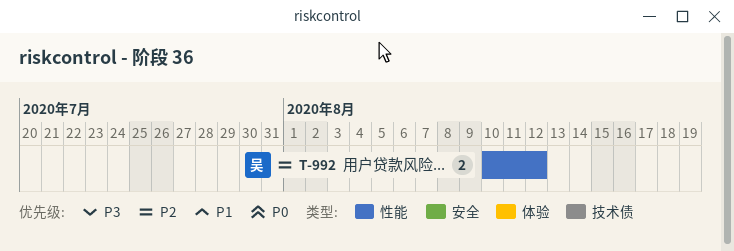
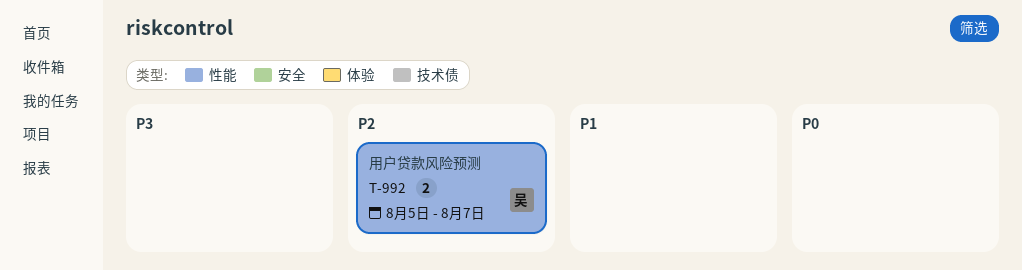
T-992, start: Aug 10 -> Aug 5
T-992, due: Aug 12 -> Aug 7

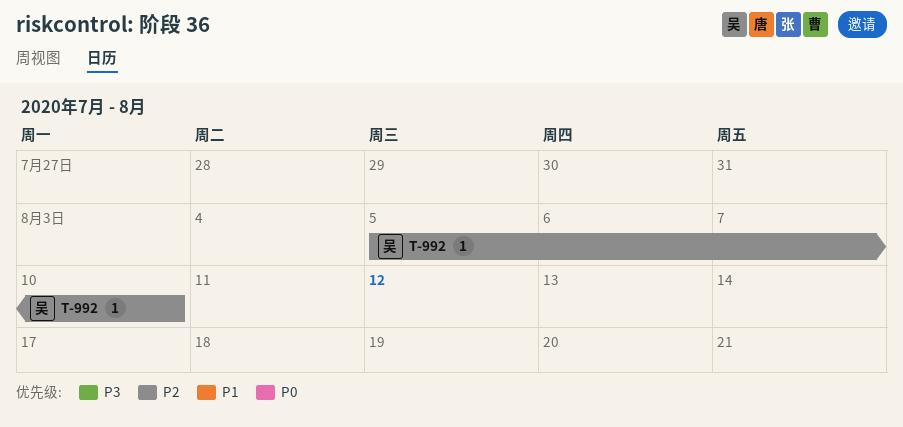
T-992, estimate: 2 -> 1
T-992, due: Aug 7 -> Aug 10

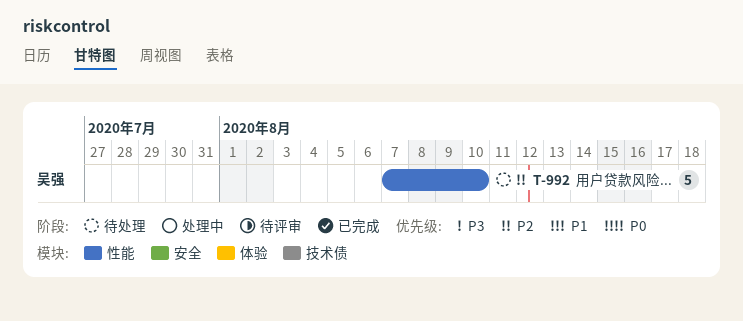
T-992, estimate: 1 -> 5
T-992, start: Aug 5 -> Aug 7

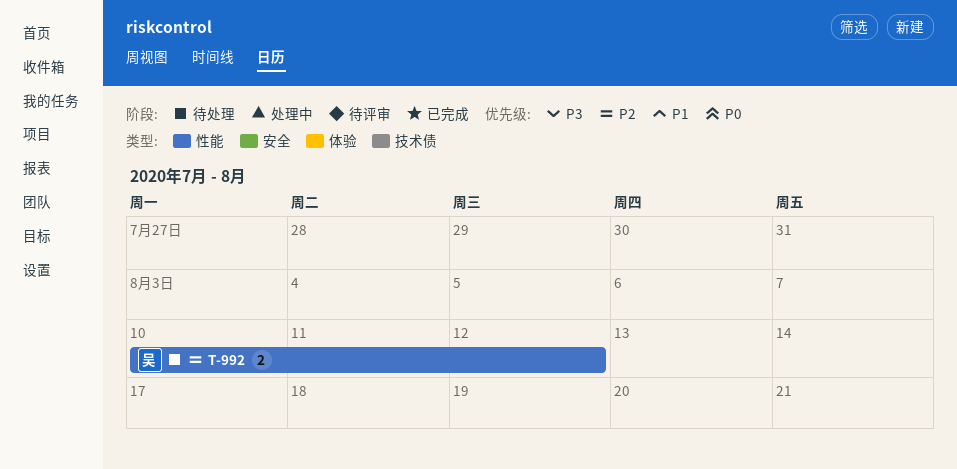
T-992, estimate: 5 -> 2
T-992, start: Aug 7 -> Aug 10
T-992, due: Aug 10 -> Aug 12

